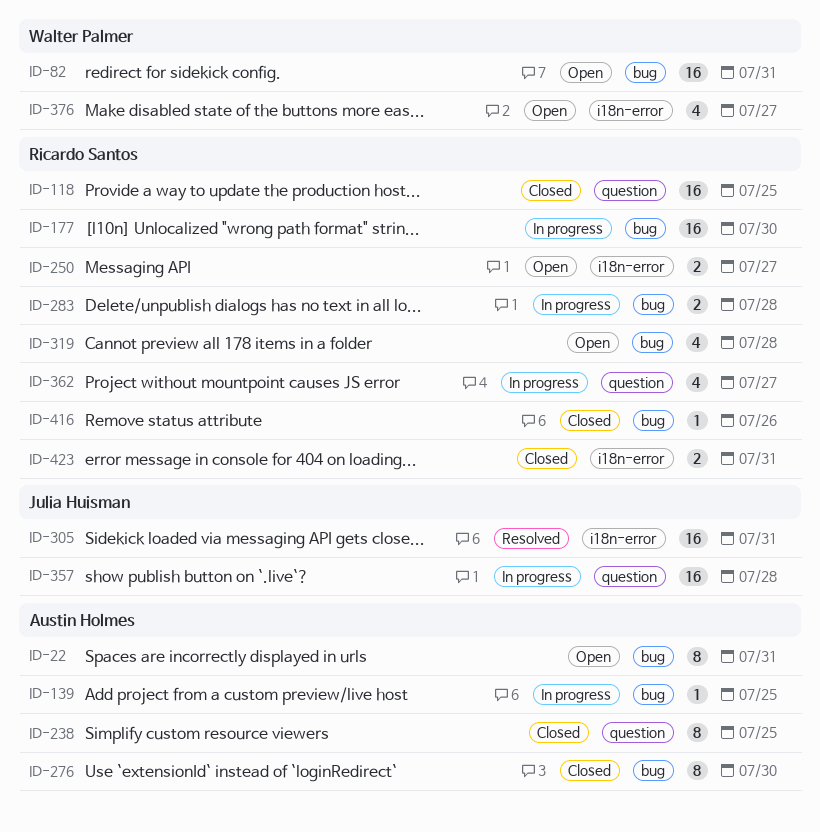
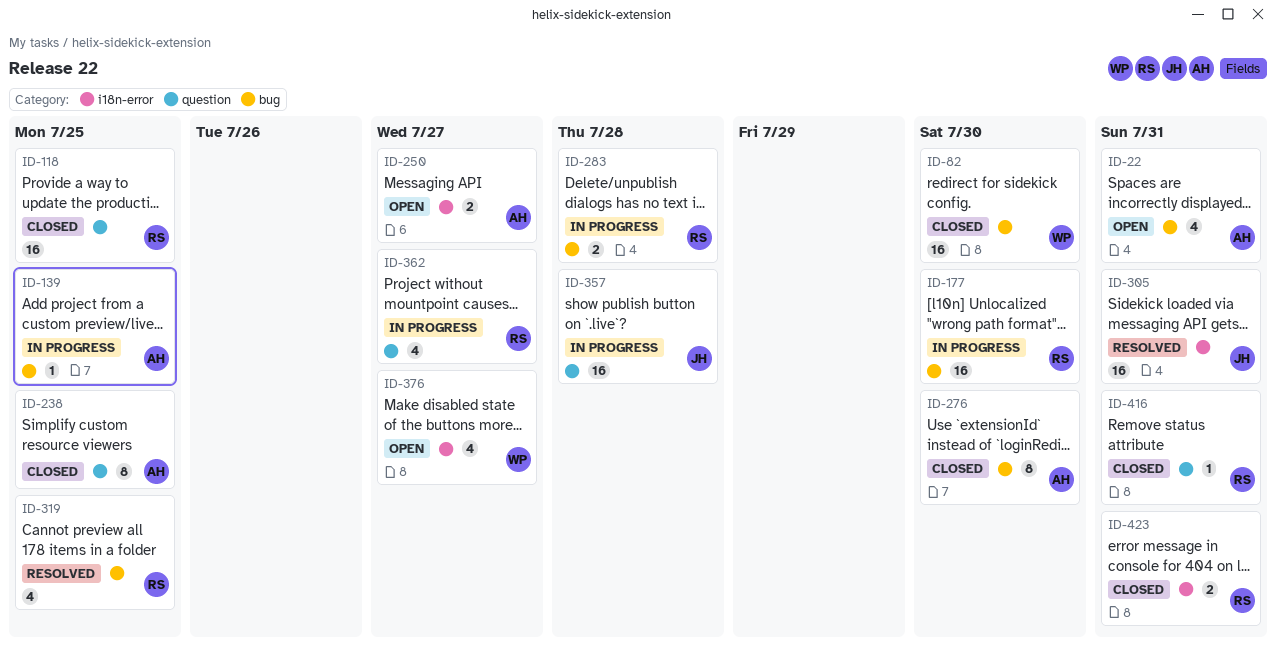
ID-22, estimate: 8 -> 4
ID-82, status: Open -> Closed
ID-82, due: Jul 31 -> Jul 30
ID-250, owner: Ricardo Santos -> Austin Holmes
ID-319, status: Open -> Resolved
ID-319, due: Jul 28 -> Jul 25
ID-416, label: bug -> question
ID-416, due: Jul 26 -> Jul 31

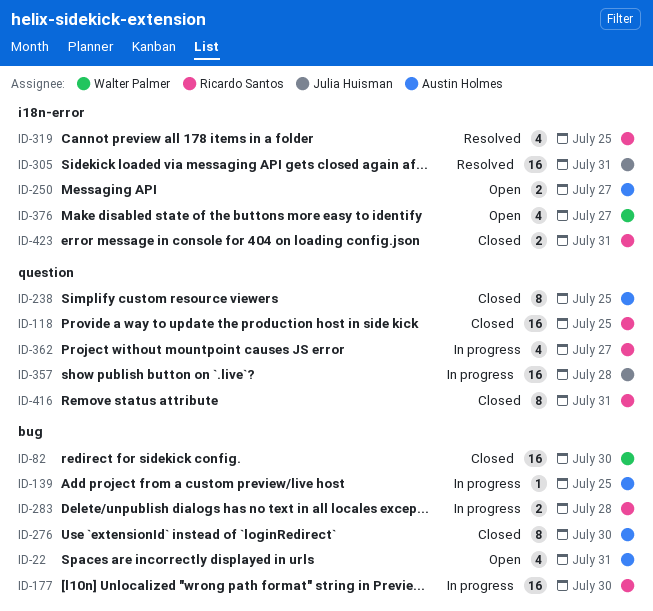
ID-319, label: bug -> i18n-error
ID-416, estimate: 1 -> 8

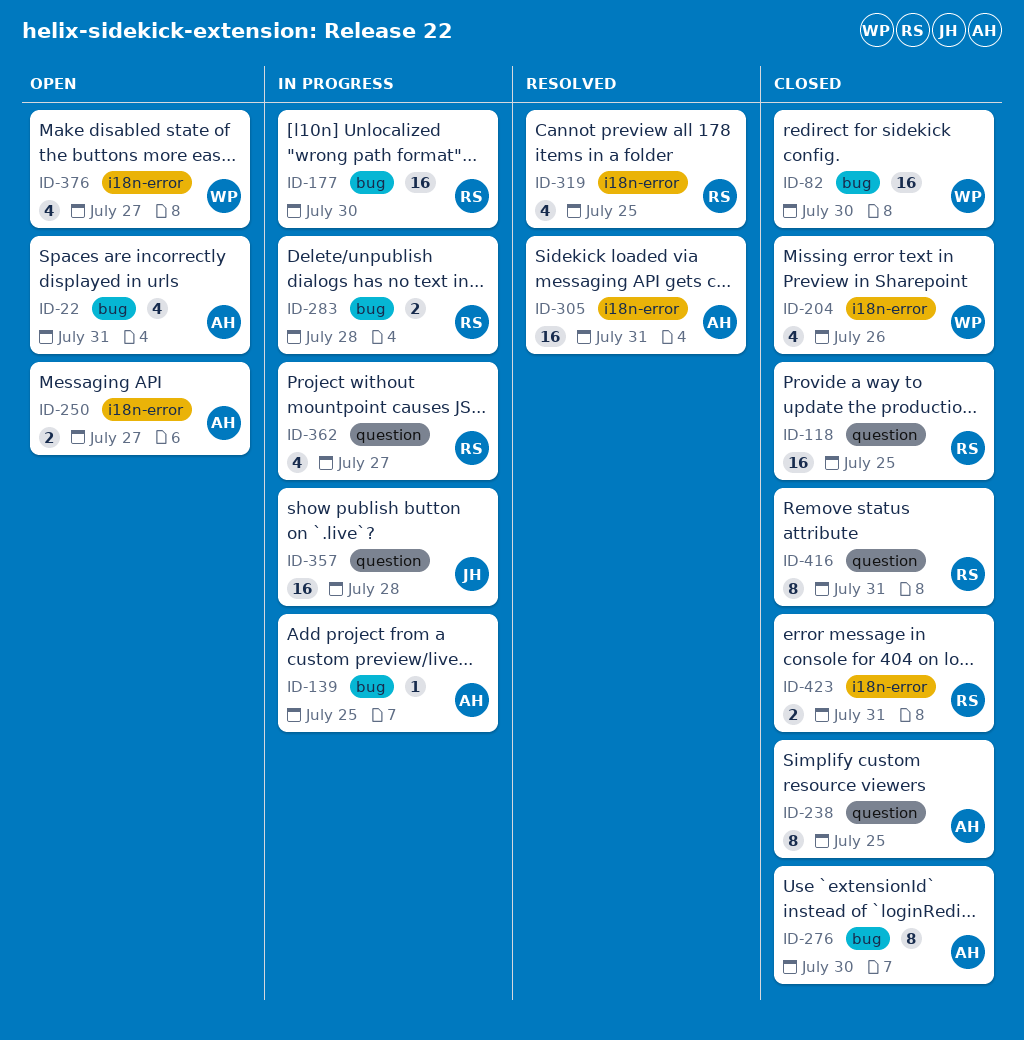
ID-204: none -> present
ID-305, owner: Julia Huisman -> Austin Holmes

